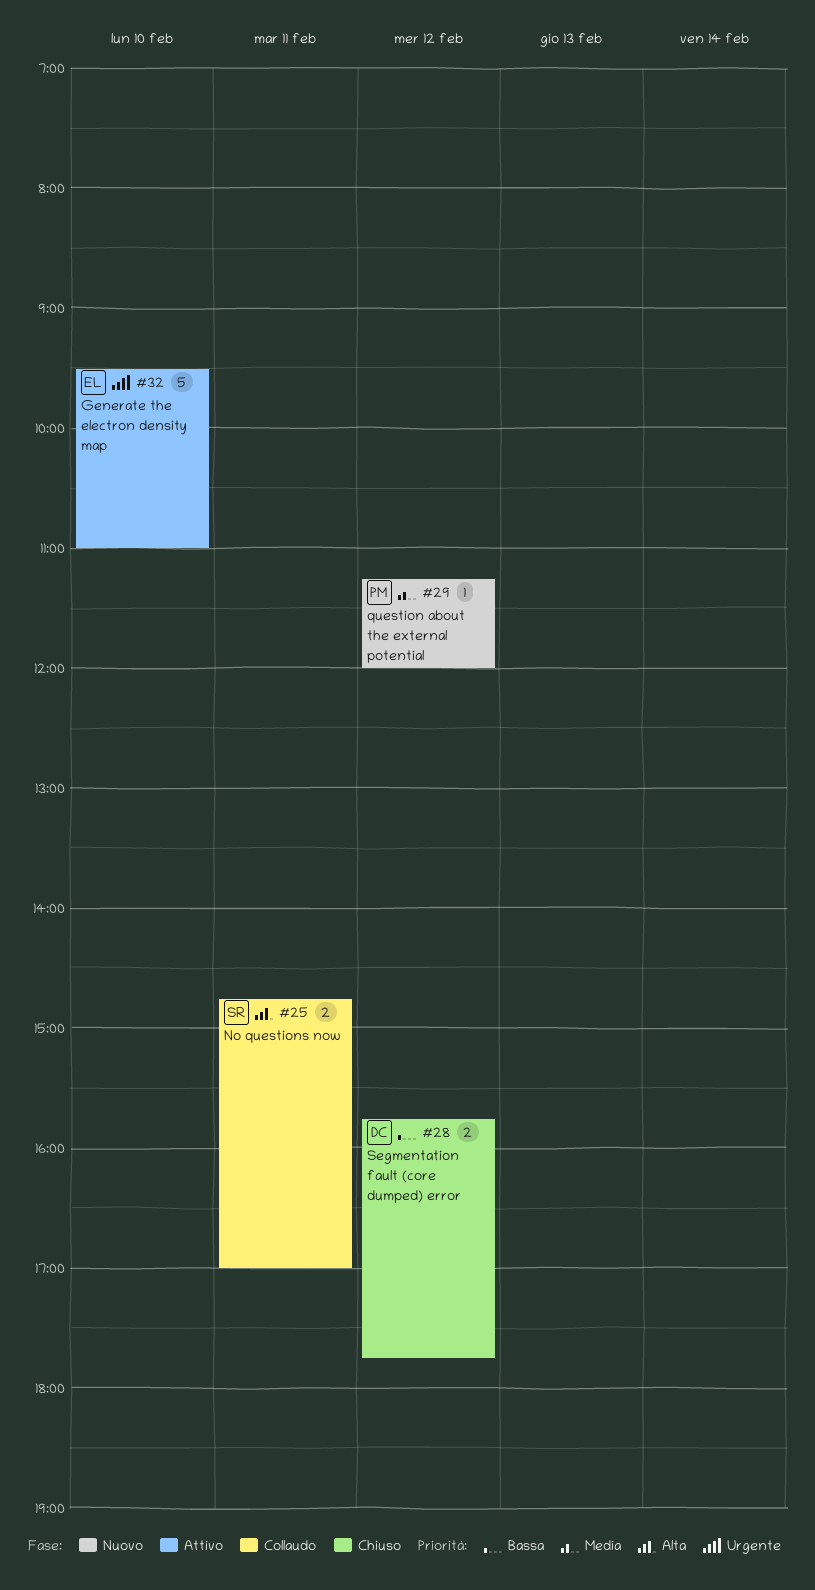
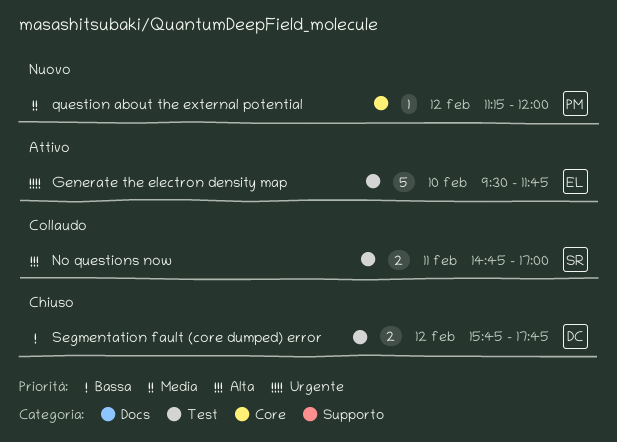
Generate the electron density map, ends: 11:00 -> 11:45

